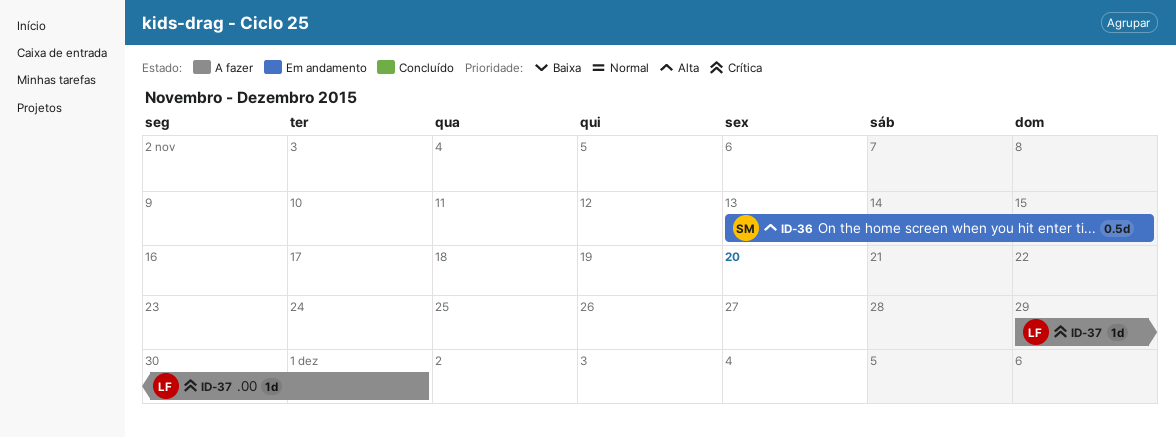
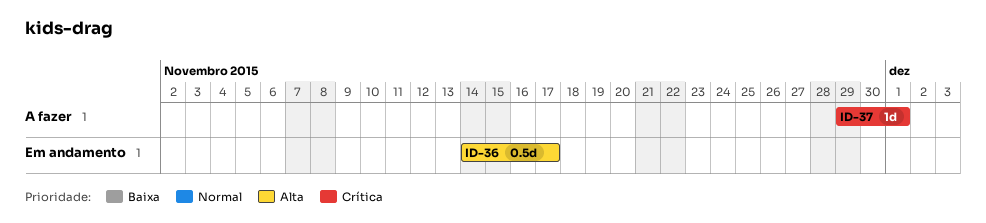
ID-36, start: Nov 13 -> Nov 14
ID-36, due: Nov 15 -> Nov 17

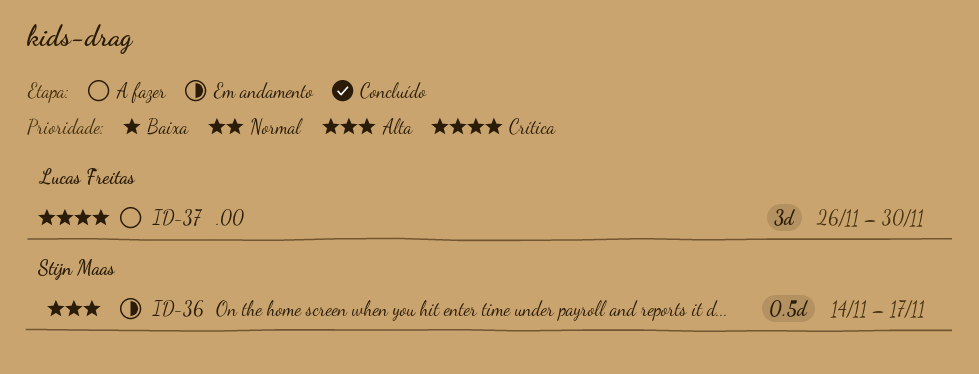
ID-37, estimate: 1d -> 3d
ID-37, start: Nov 29 -> Nov 26
ID-37, due: Dec 1 -> Nov 30

